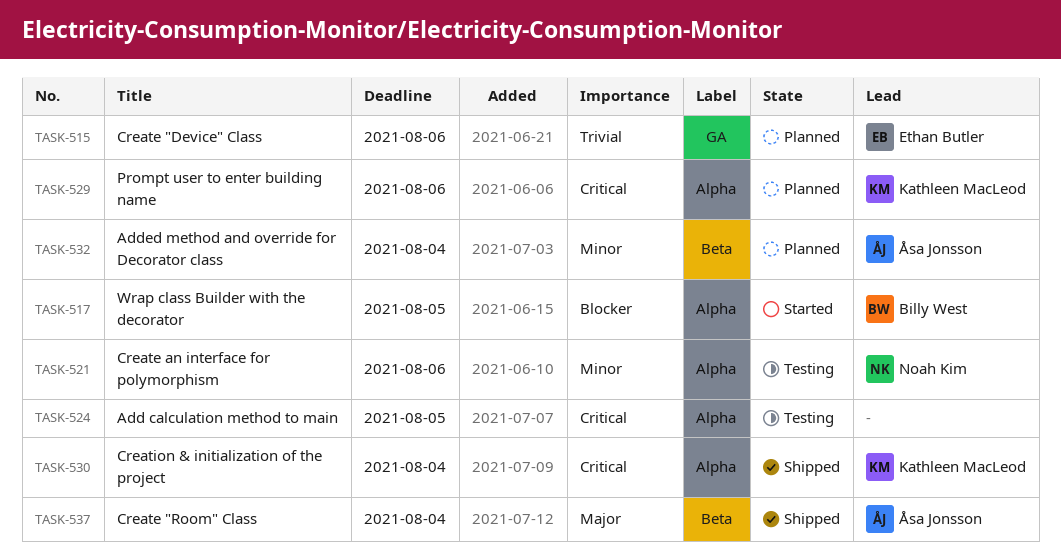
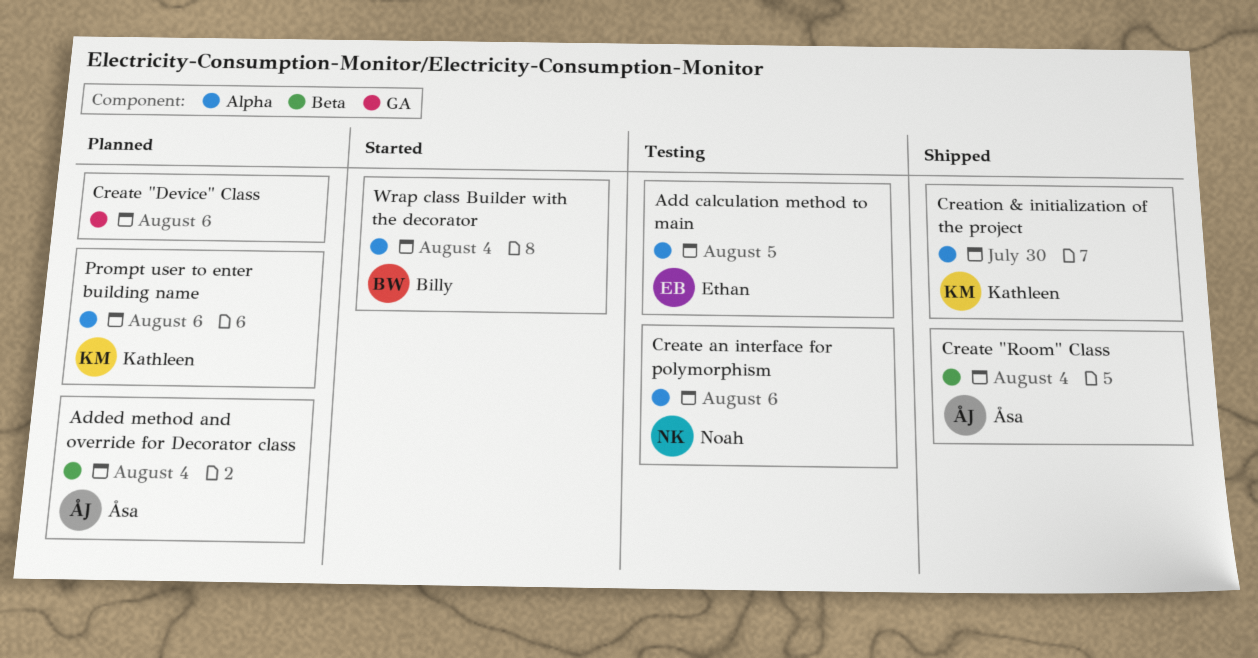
Add calculation method to main, owner: none -> Ethan Butler
Create "Device" Class, owner: Ethan Butler -> none
Creation & initialization of the project, due: Aug 4 -> Jul 30
Wrap class Builder with the decorator, due: Aug 5 -> Aug 4

